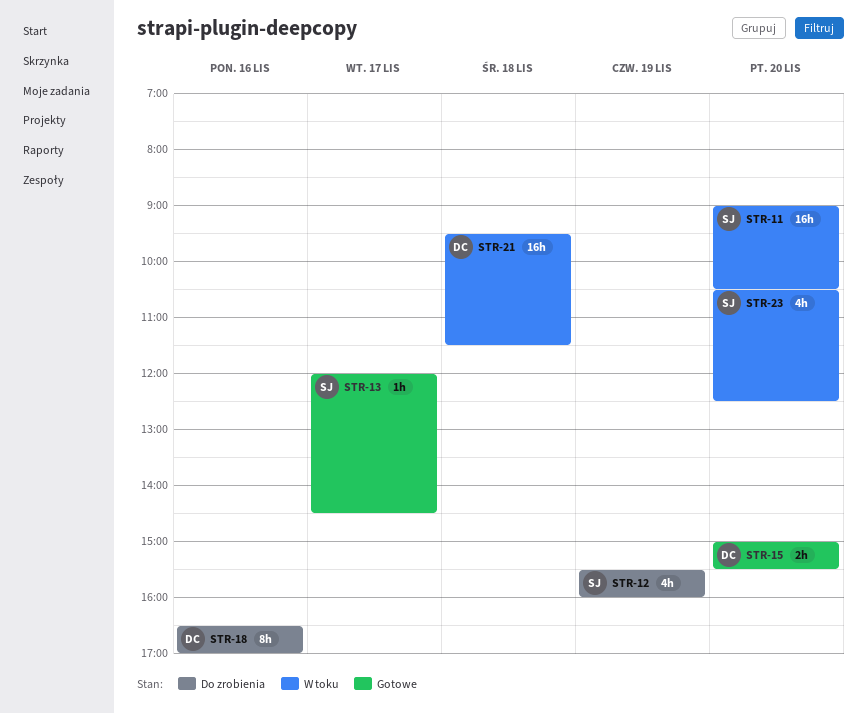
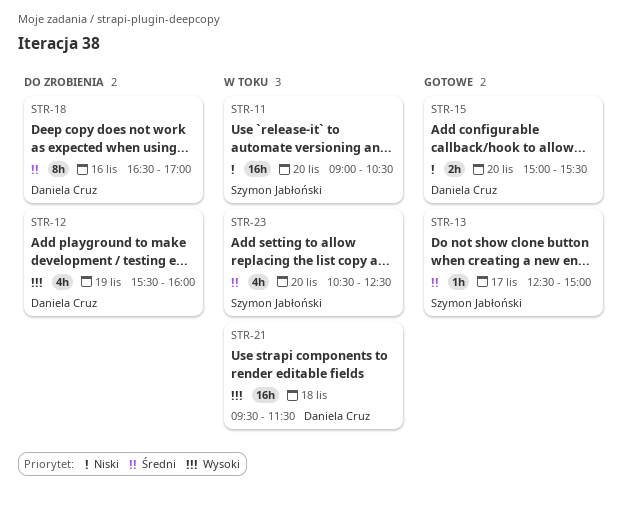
STR-12, owner: Szymon Jabłoński -> Daniela Cruz
STR-13, begins: 12:00 -> 12:30
STR-13, ends: 14:30 -> 15:00

